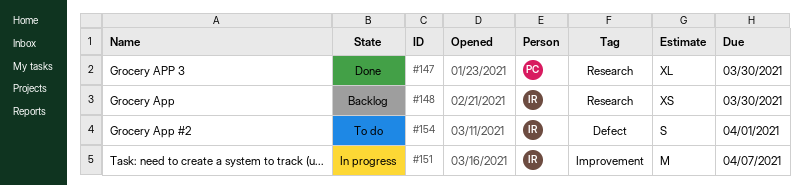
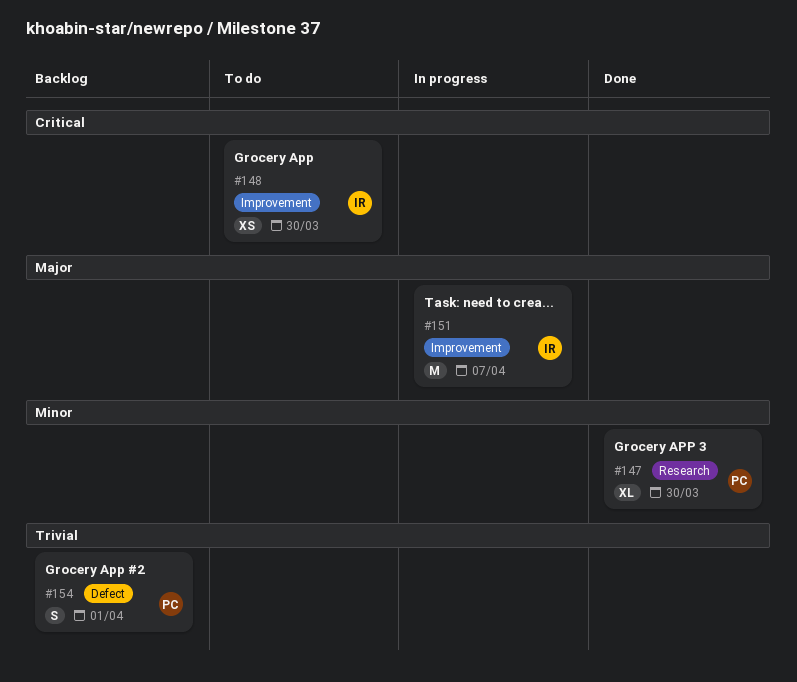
#148, status: Backlog -> To do
#148, label: Research -> Improvement
#154, status: To do -> Backlog
#154, owner: IR -> PC

